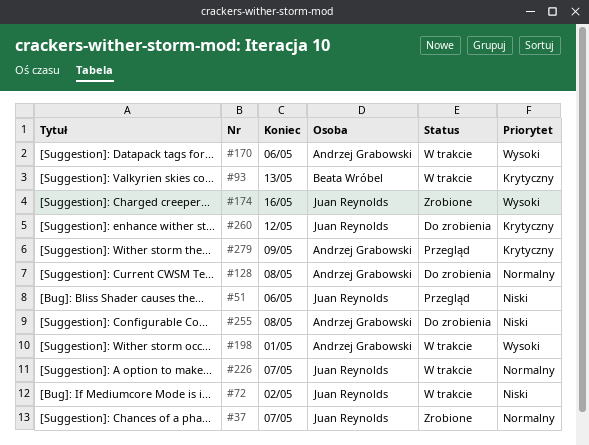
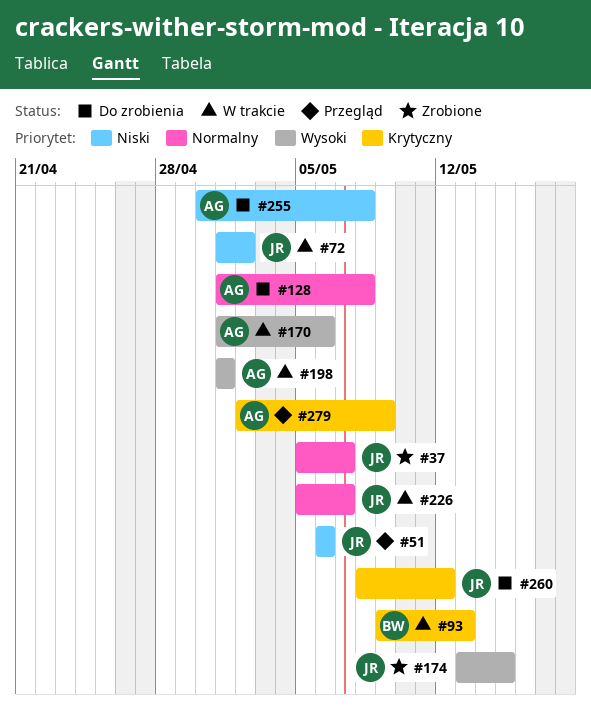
#174, due: May 16 -> May 15

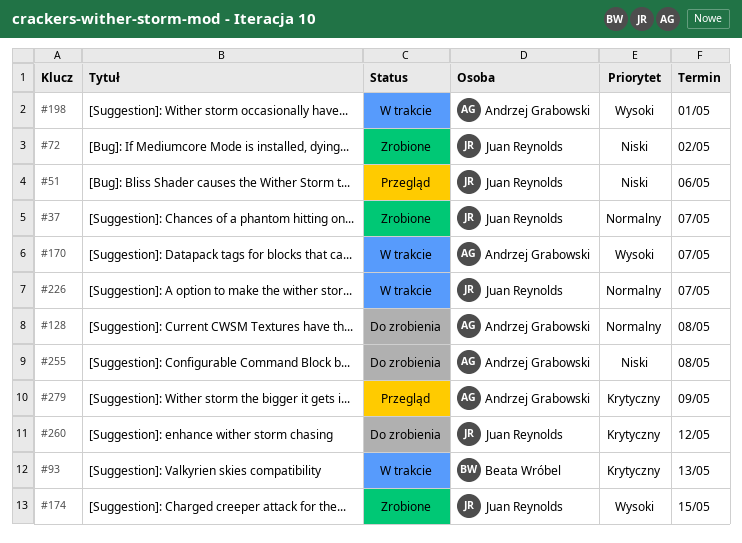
#72, status: W trakcie -> Zrobione
#170, due: May 6 -> May 7

